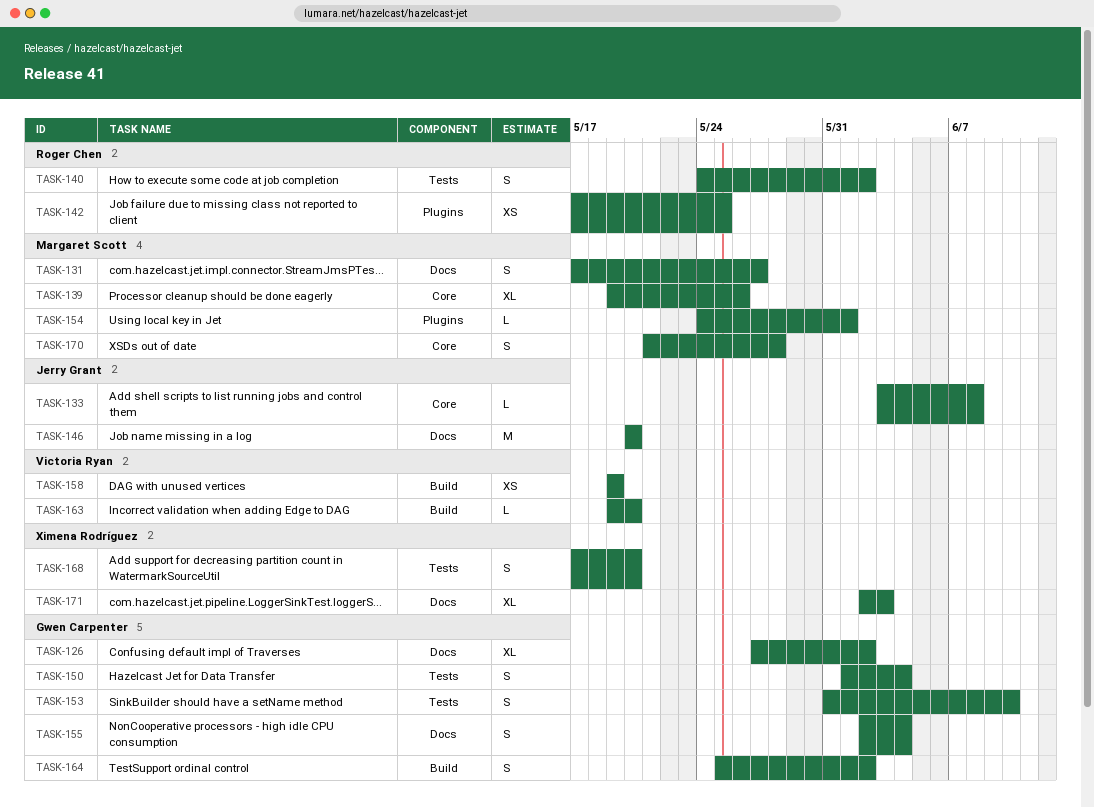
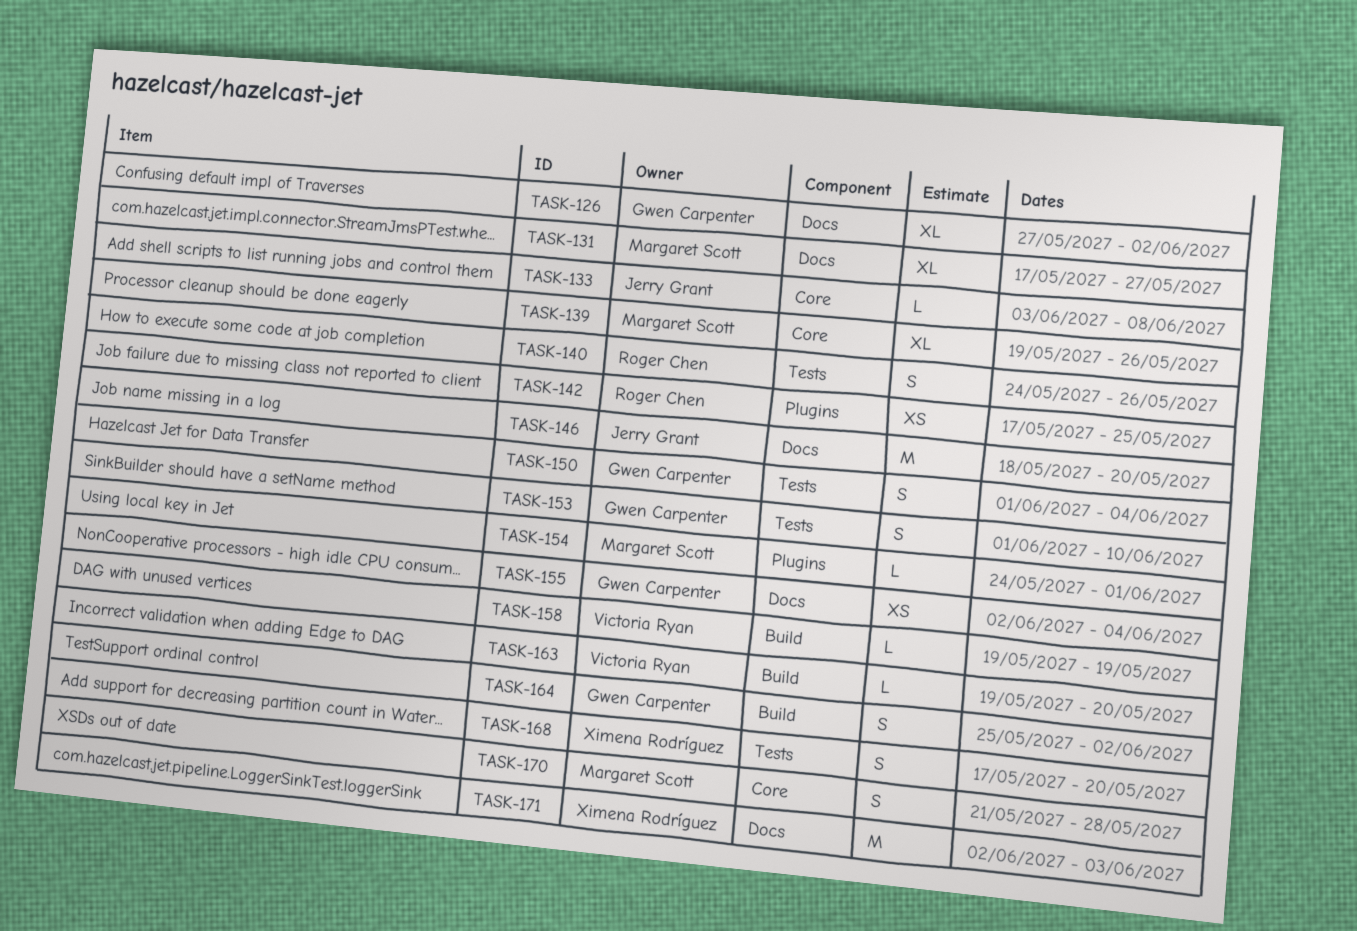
TASK-131, estimate: S -> XL
TASK-140, due: Jun 2 -> May 26
TASK-146, start: May 20 -> May 18
TASK-153, start: May 31 -> Jun 1
TASK-155, estimate: S -> XS
TASK-158, estimate: XS -> L
TASK-171, estimate: XL -> M

